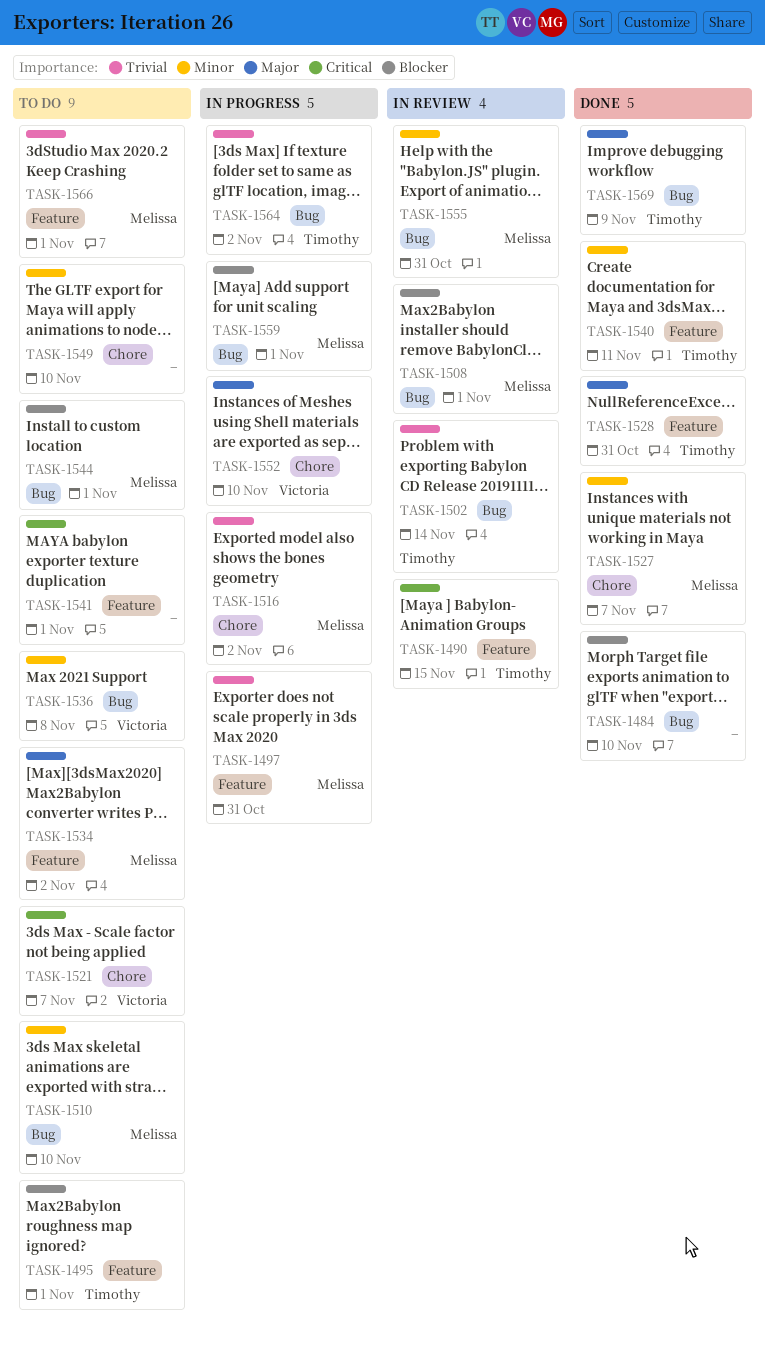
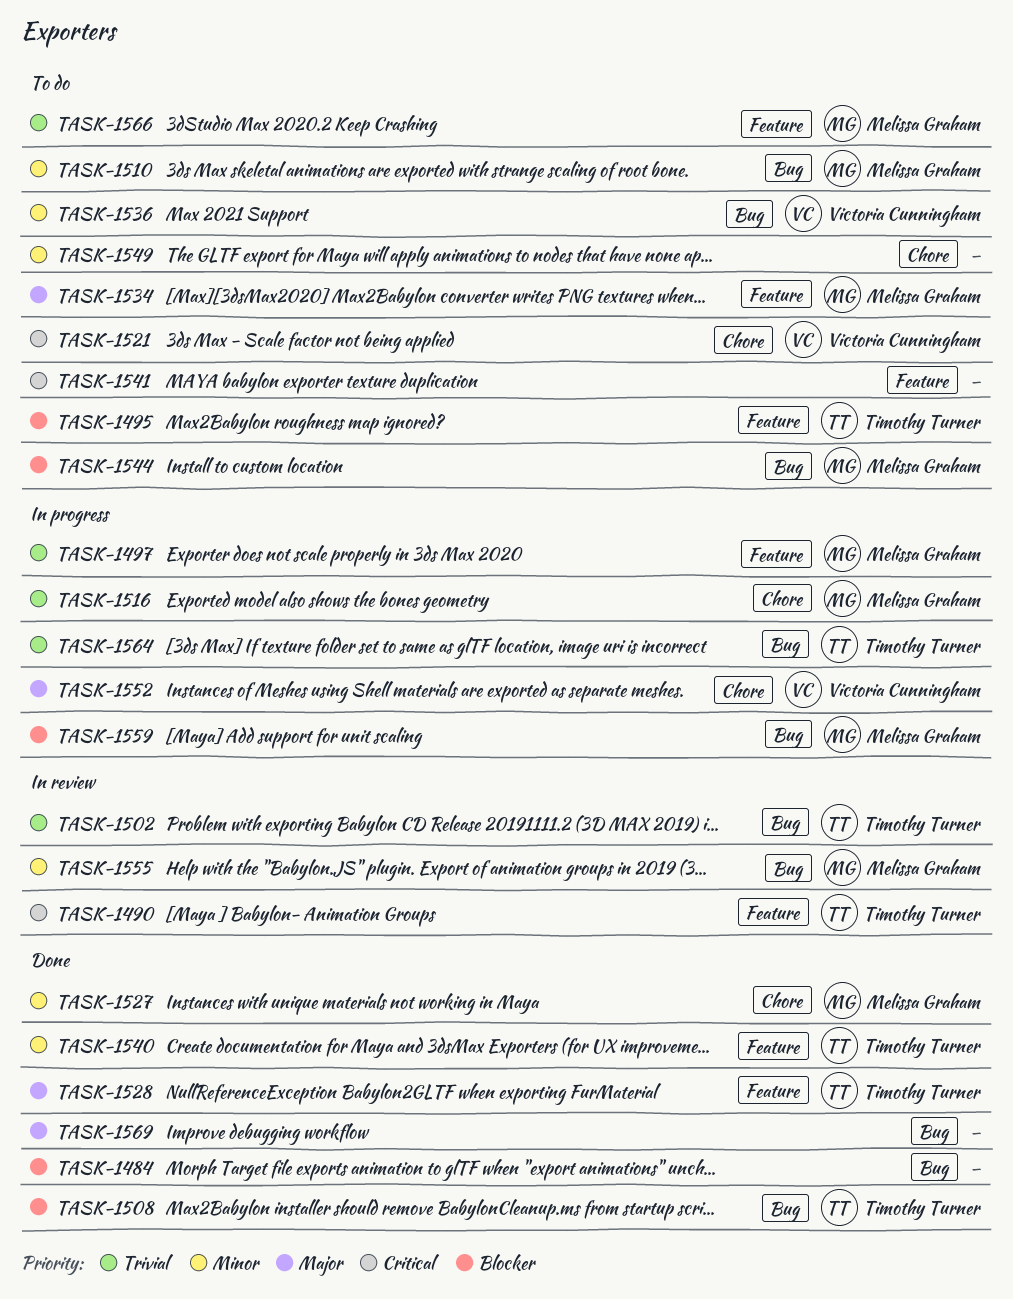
TASK-1508, status: In review -> Done
TASK-1508, owner: Melissa Graham -> Timothy Turner
TASK-1569, owner: Timothy Turner -> none

